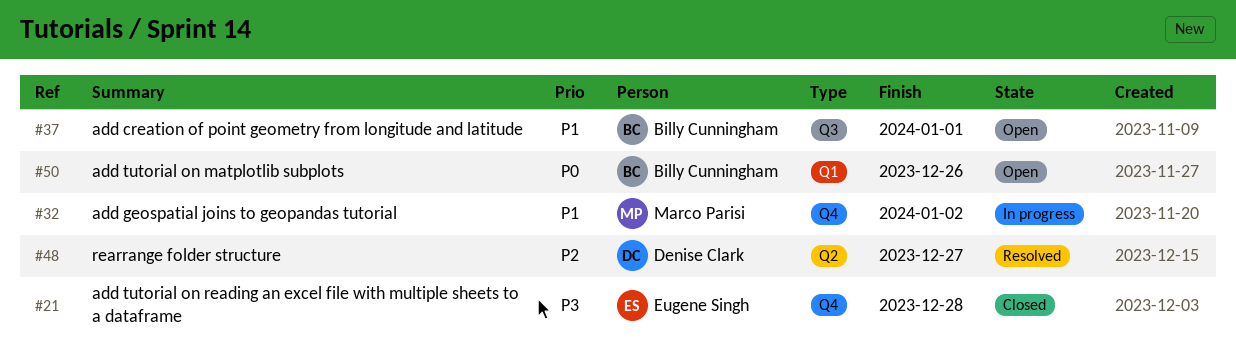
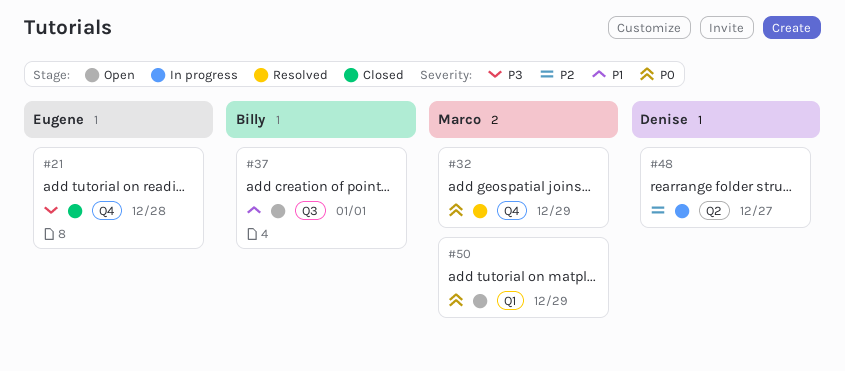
#32, status: In progress -> Resolved
#32, priority: P1 -> P0
#32, due: Jan 2 -> Dec 29
#48, status: Resolved -> In progress
#50, owner: Billy Cunningham -> Marco Parisi
#50, due: Dec 26 -> Dec 29

